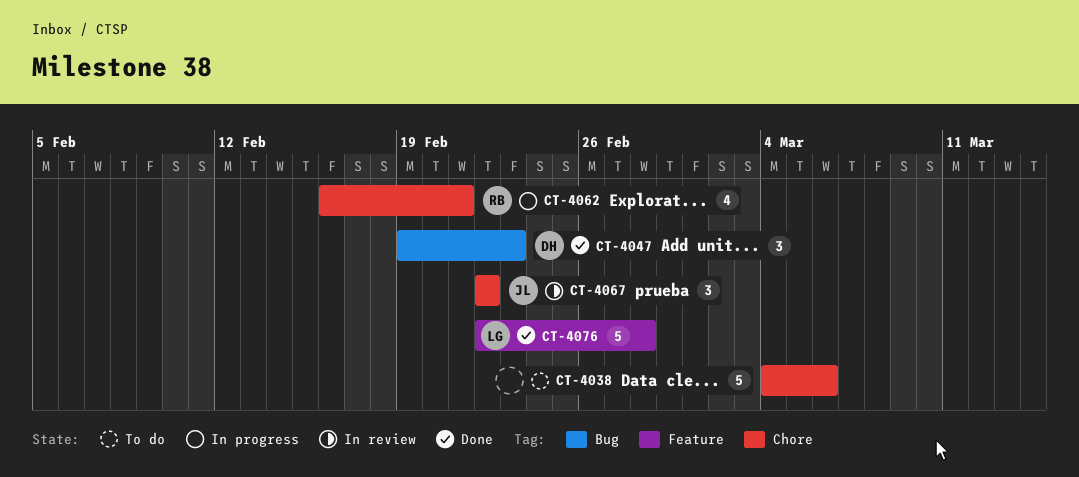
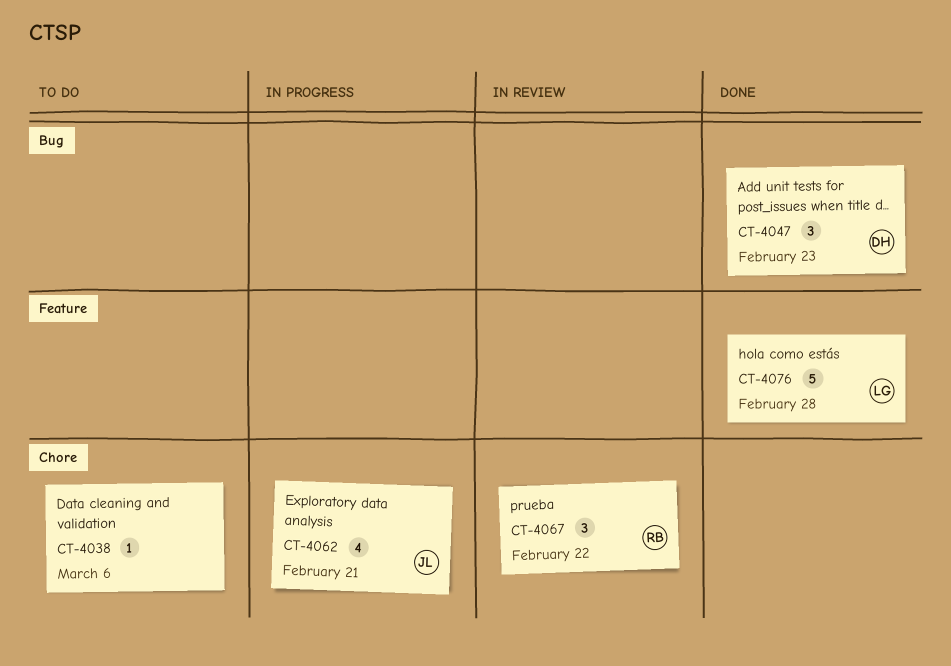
CT-4038, estimate: 5 -> 1
CT-4062, owner: RB -> JL
CT-4067, owner: JL -> RB

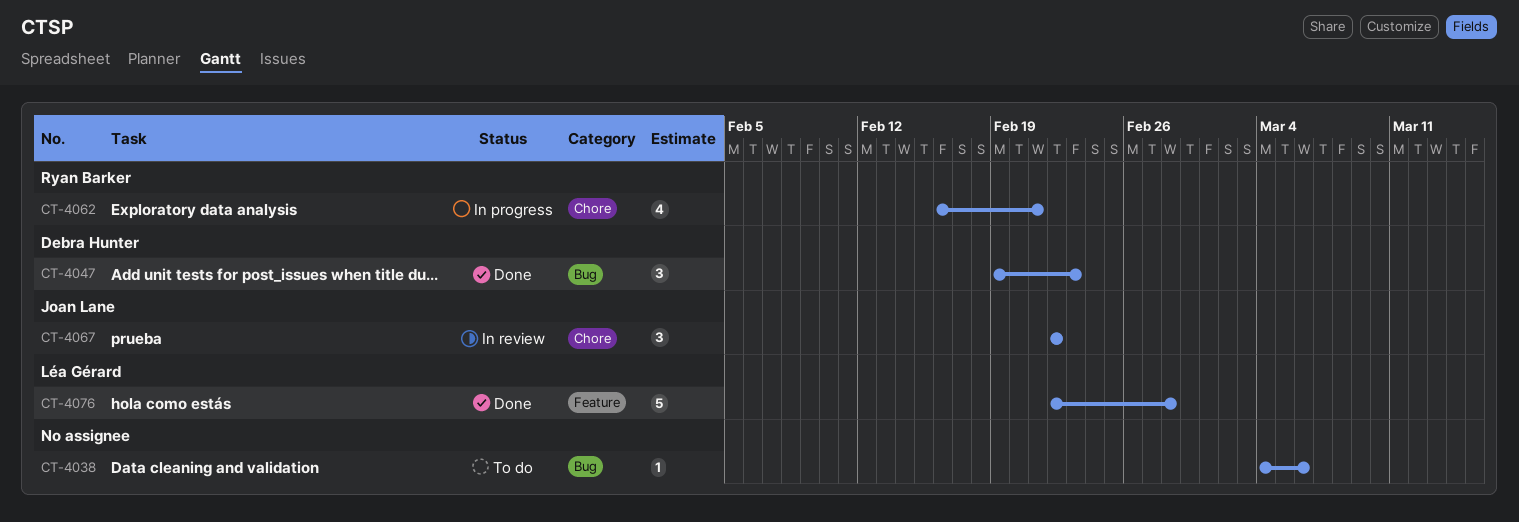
CT-4038, label: Chore -> Bug
CT-4062, owner: Joan Lane -> Ryan Barker
CT-4067, owner: Ryan Barker -> Joan Lane

